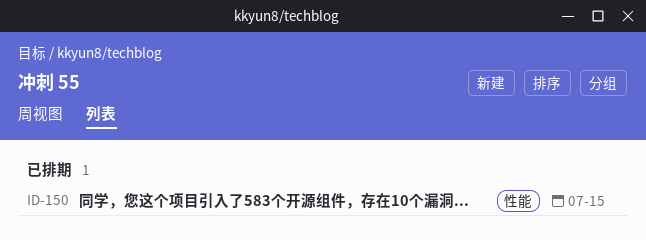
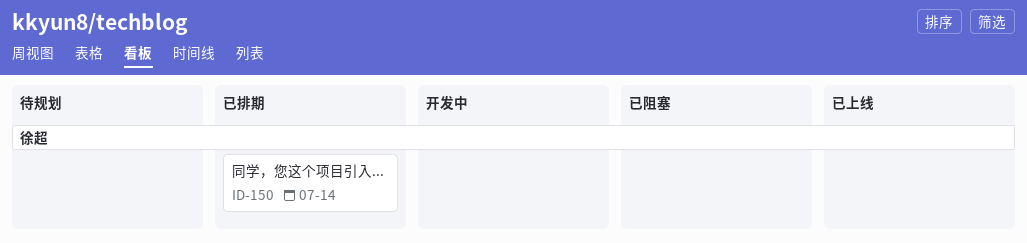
ID-150, due: Jul 15 -> Jul 14

